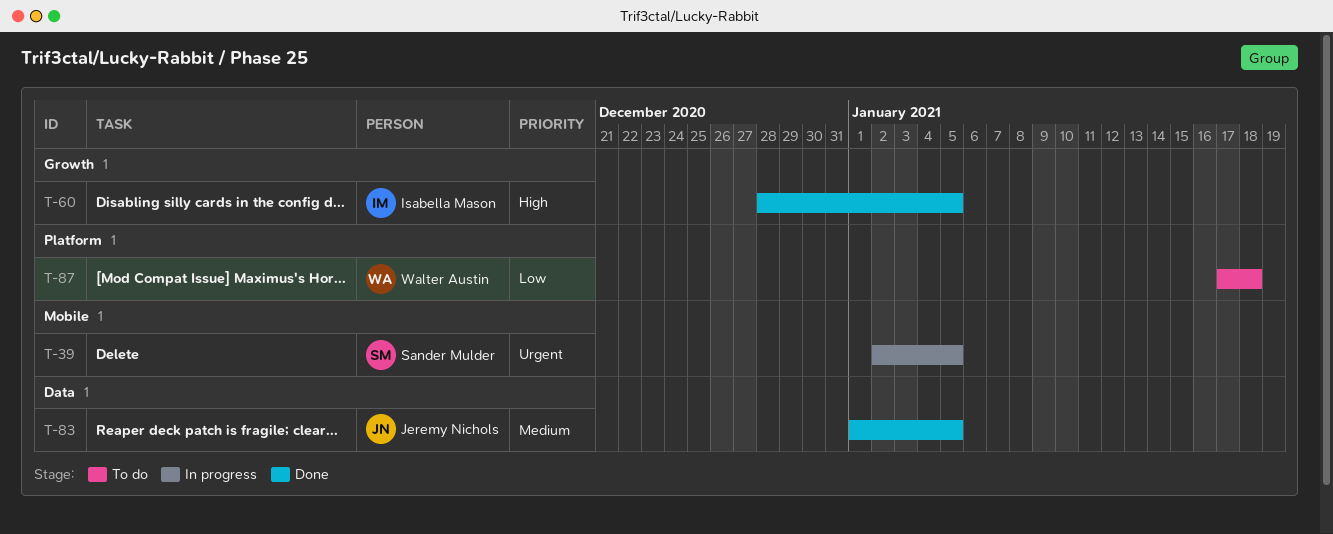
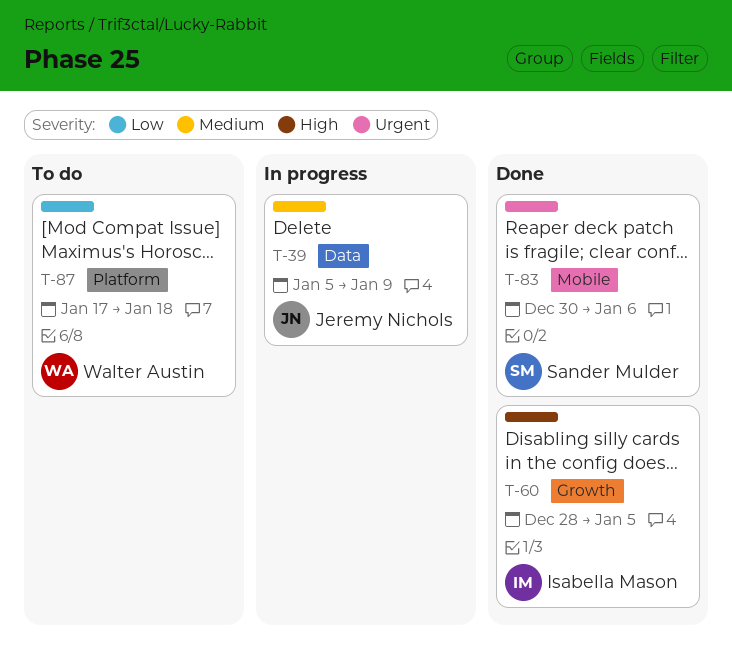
T-39, owner: Sander Mulder -> Jeremy Nichols
T-39, priority: Urgent -> Medium
T-39, label: Mobile -> Data
T-39, start: Jan 2 -> Jan 5
T-39, due: Jan 5 -> Jan 9
T-83, owner: Jeremy Nichols -> Sander Mulder
T-83, priority: Medium -> Urgent
T-83, label: Data -> Mobile
T-83, start: Jan 1 -> Dec 30
T-83, due: Jan 5 -> Jan 6

